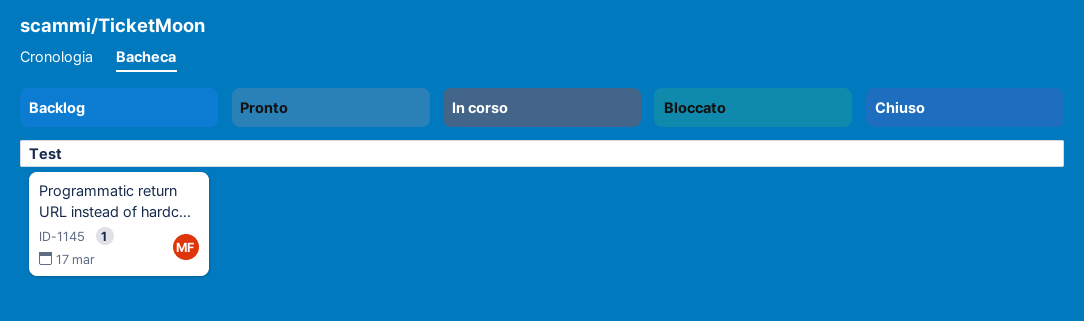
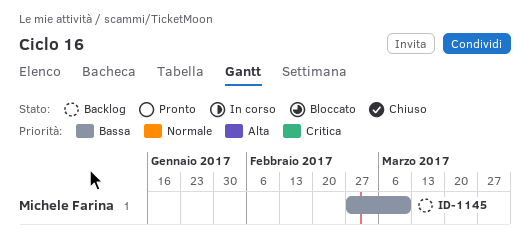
ID-1145, due: Mar 17 -> Mar 10

